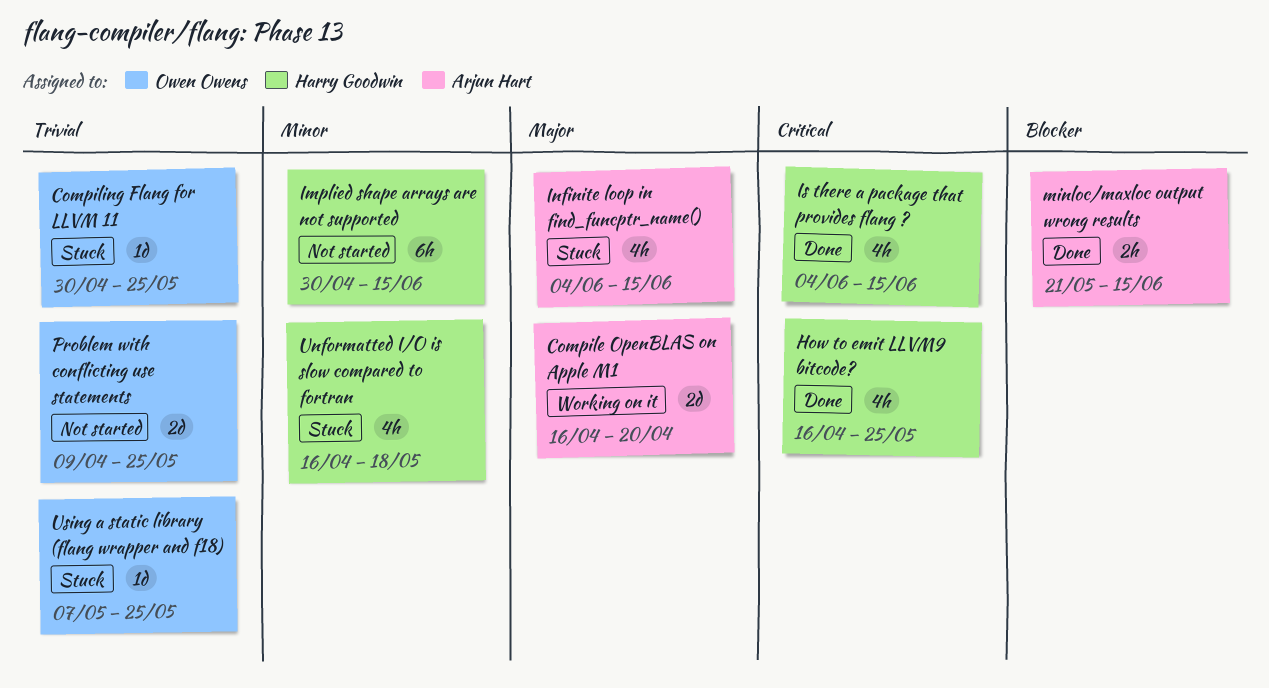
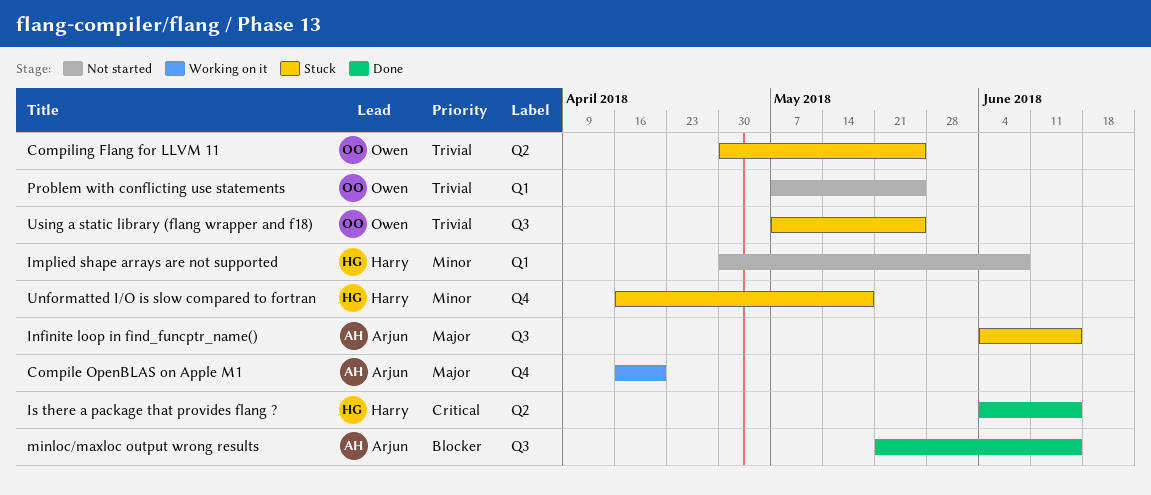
How to emit LLVM9 bitcode?: present -> none
Implied shape arrays are not supported, due: Jun 15 -> Jun 8
Problem with conflicting use statements, start: Apr 9 -> May 7

